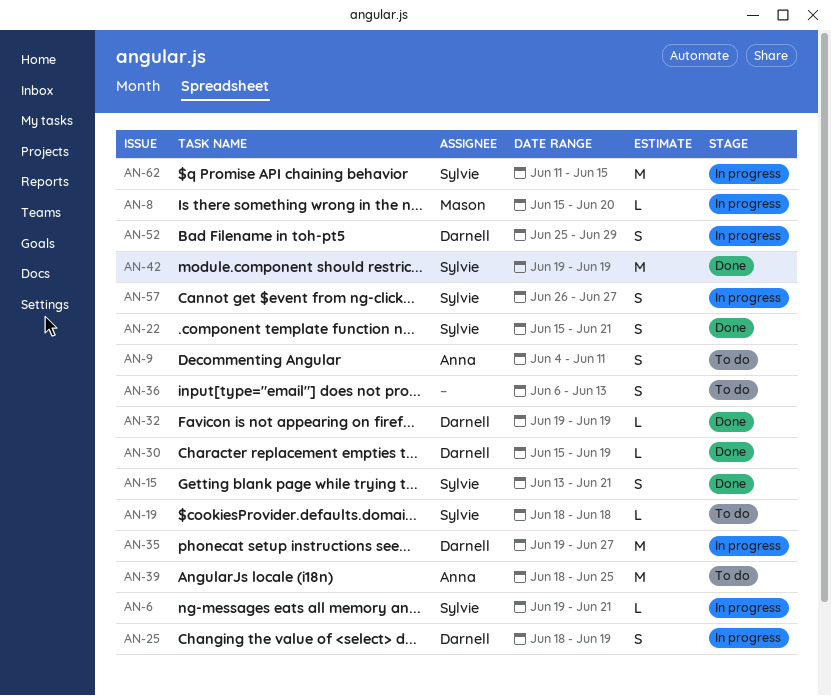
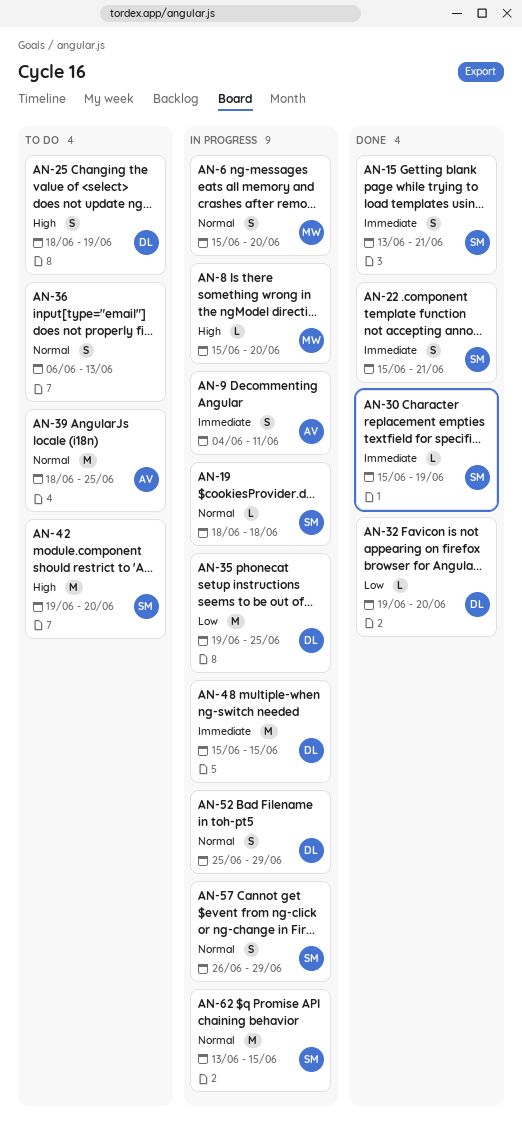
AN-6, owner: Sylvie -> Mason
AN-6, estimate: L -> S
AN-6, start: Jun 19 -> Jun 15
AN-6, due: Jun 21 -> Jun 20
AN-9, status: To do -> In progress
AN-19, status: To do -> In progress
AN-25, status: In progress -> To do
AN-30, owner: Darnell -> Sylvie
AN-32, due: Jun 19 -> Jun 20
AN-35, due: Jun 27 -> Jun 25
AN-42, status: Done -> To do
AN-42, due: Jun 19 -> Jun 20
AN-48: none -> present
AN-57, due: Jun 27 -> Jun 29
AN-62, start: Jun 11 -> Jun 13

